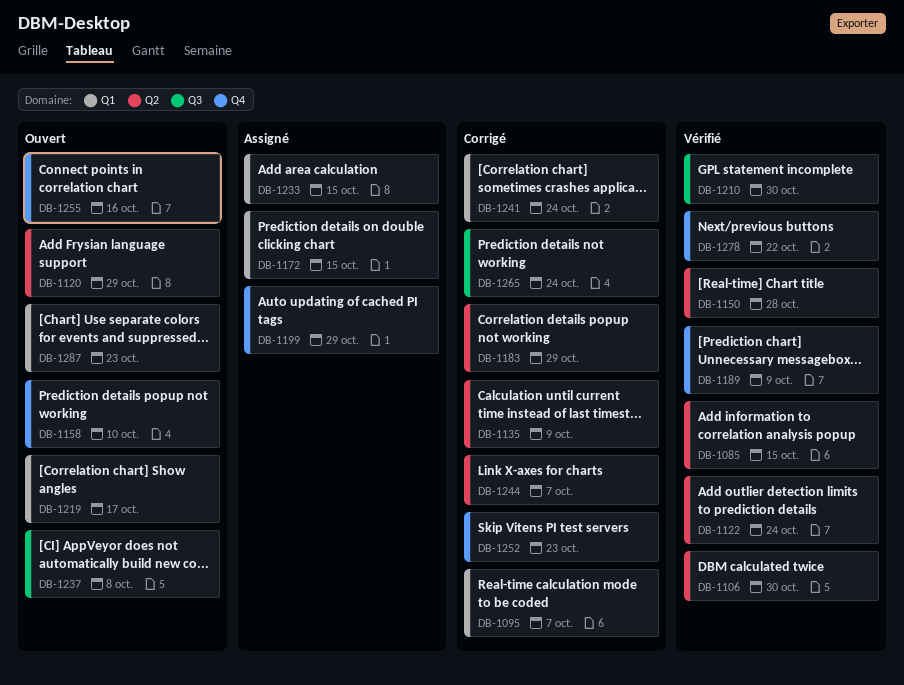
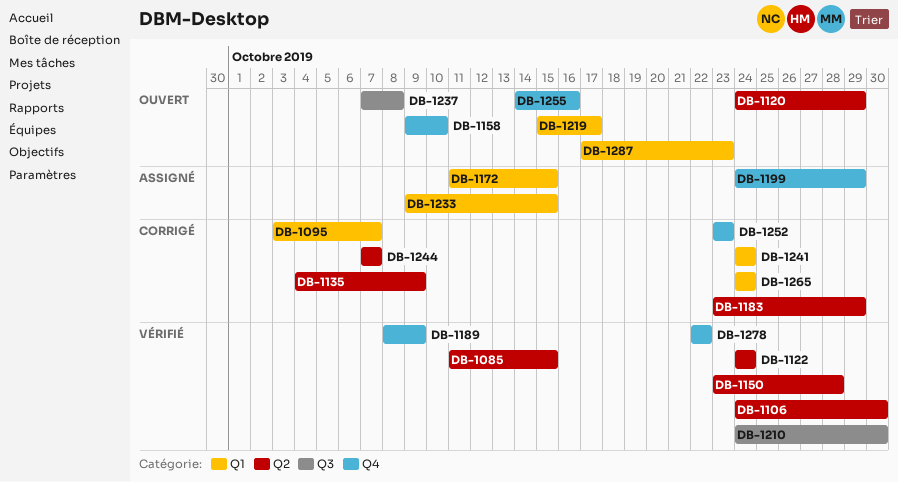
DB-1265, label: Q3 -> Q1

